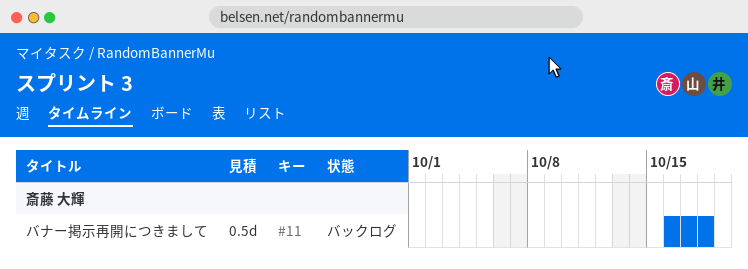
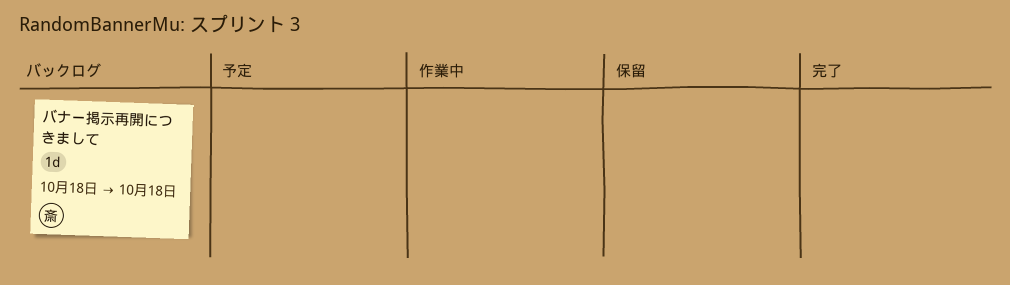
バナー掲示再開につきまして, estimate: 0.5d -> 1d
バナー掲示再開につきまして, start: Oct 16 -> Oct 18

